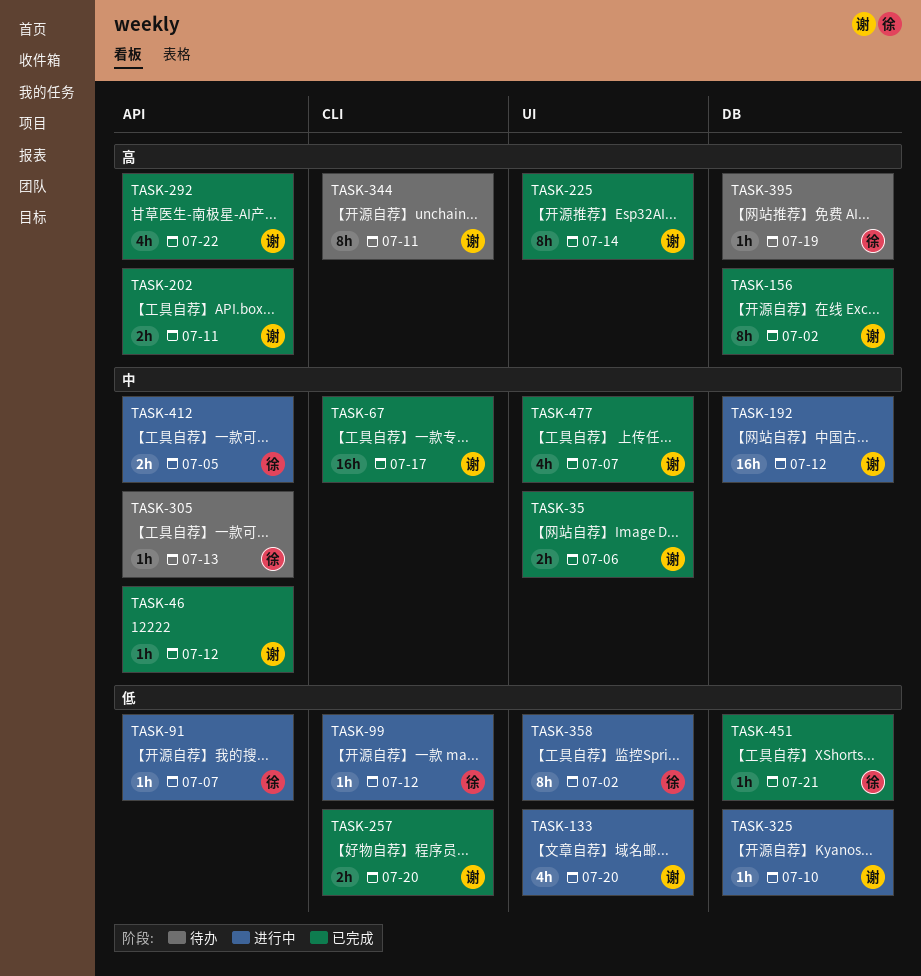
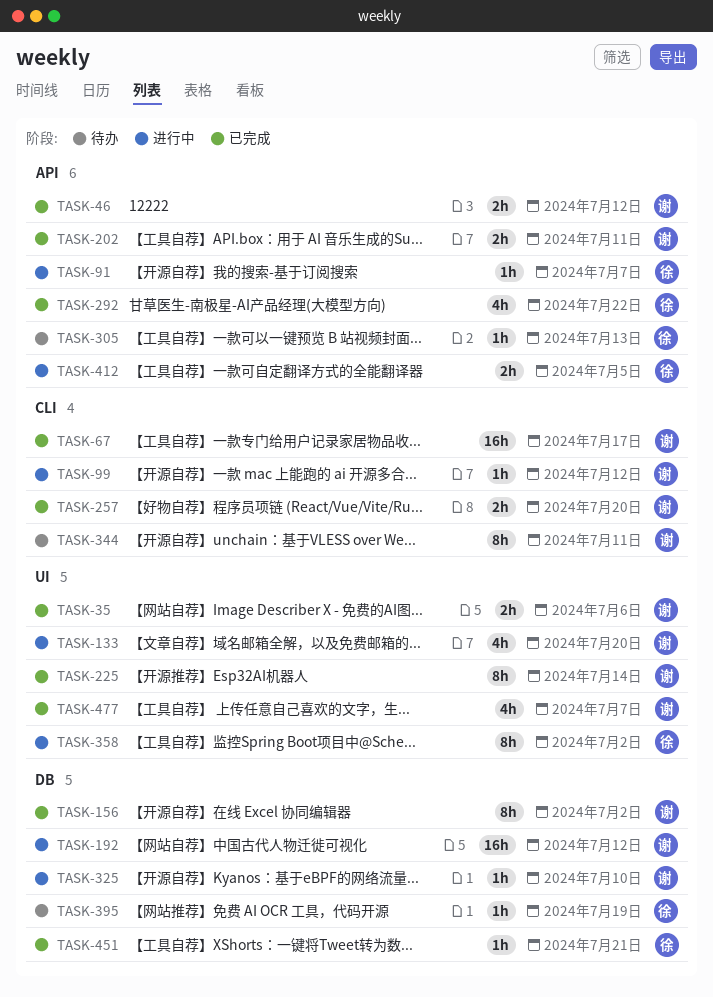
TASK-46, estimate: 1h -> 2h
TASK-99, owner: 徐 -> 谢
TASK-292, owner: 谢 -> 徐

